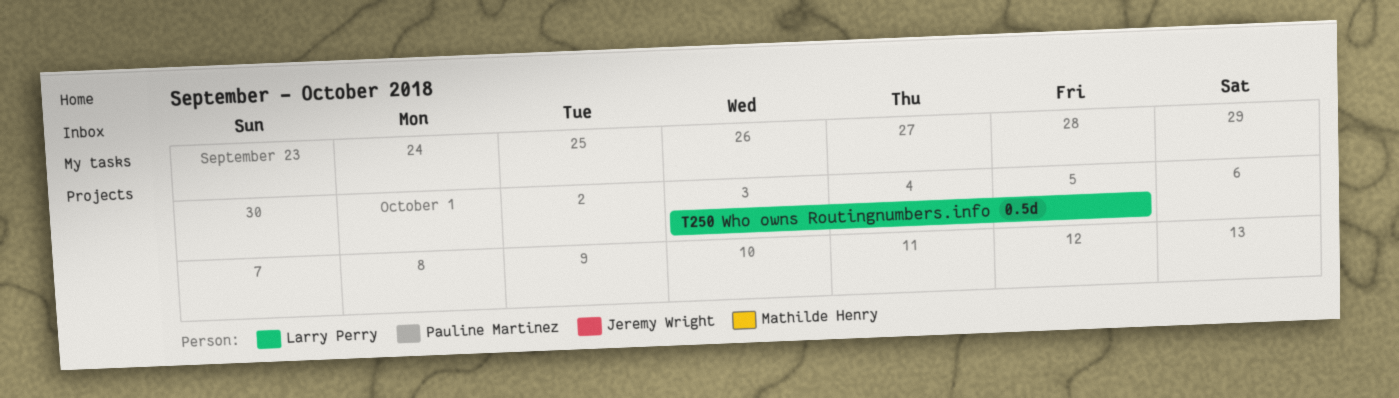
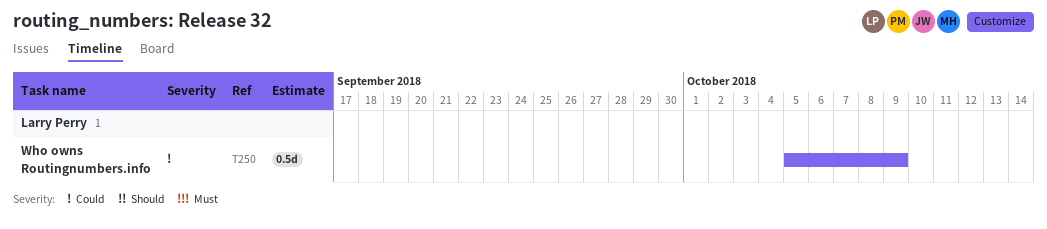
T250, start: Oct 3 -> Oct 5
T250, due: Oct 5 -> Oct 9

